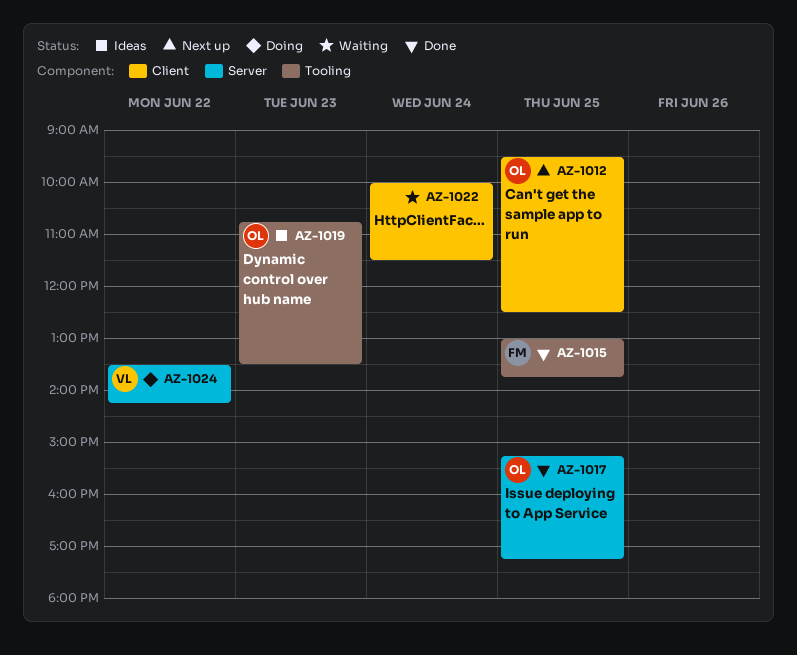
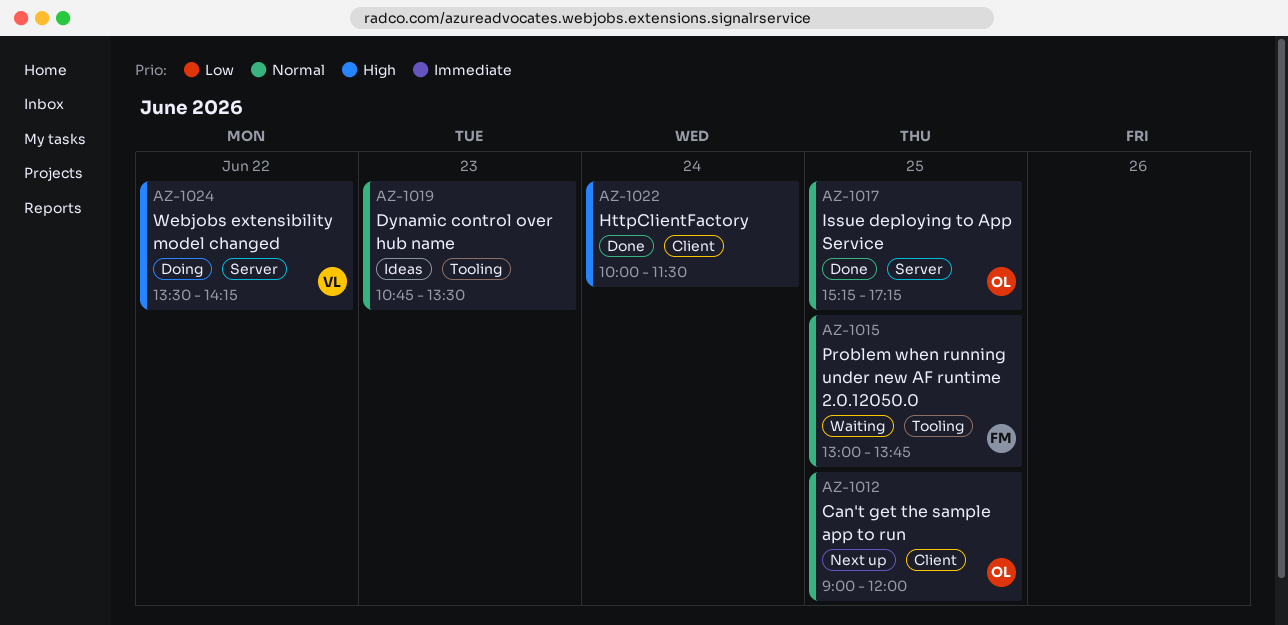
AZ-1012, begins: 09:30 -> 09:00
AZ-1012, ends: 12:30 -> 12:00
AZ-1015, status: Done -> Waiting
AZ-1019, owner: OL -> none
AZ-1022, status: Waiting -> Done

